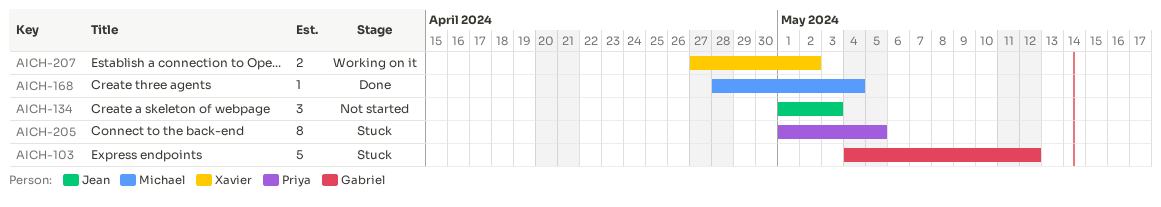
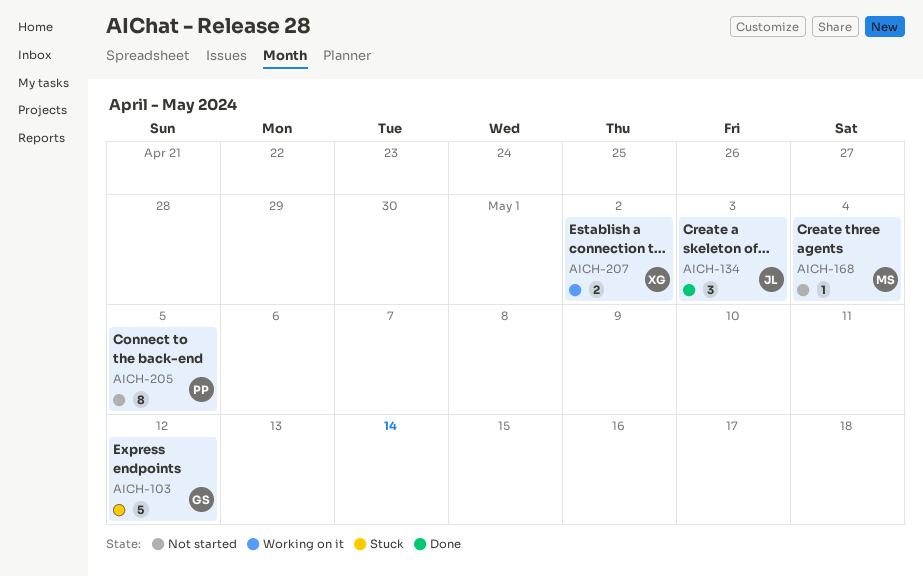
AICH-134, status: Not started -> Done
AICH-168, status: Done -> Not started
AICH-205, status: Stuck -> Not started

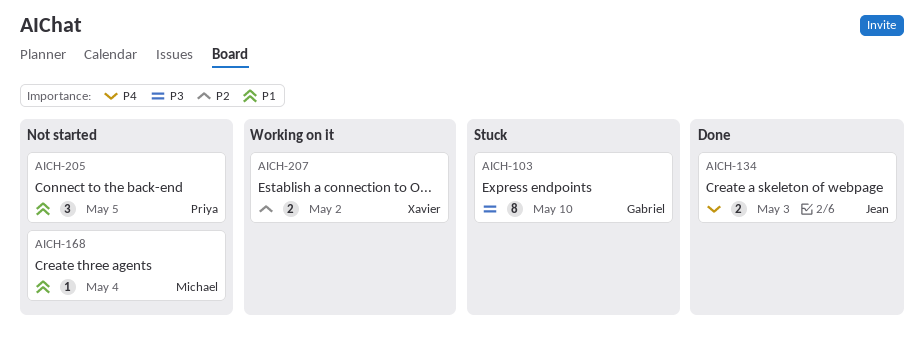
AICH-103, estimate: 5 -> 8
AICH-103, due: May 12 -> May 10
AICH-134, estimate: 3 -> 2
AICH-205, estimate: 8 -> 3

